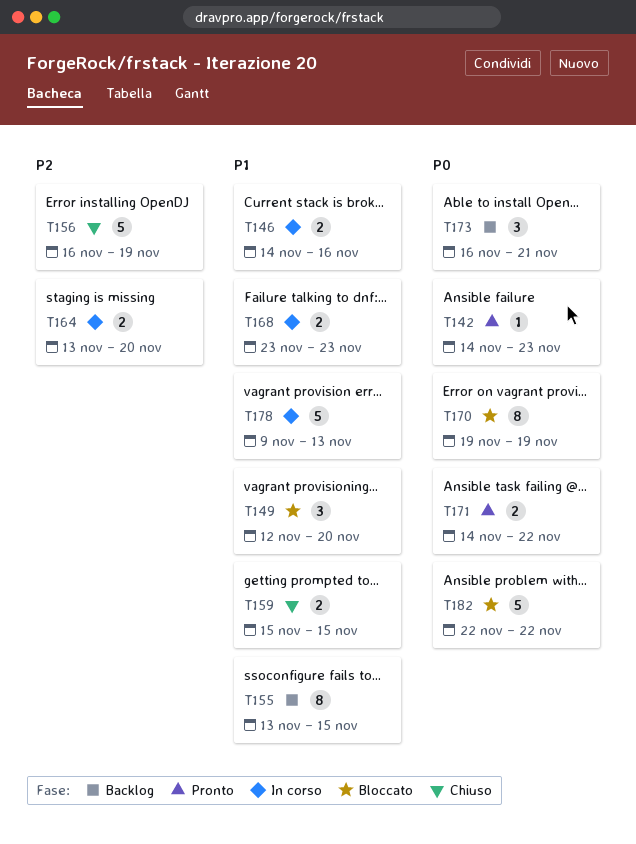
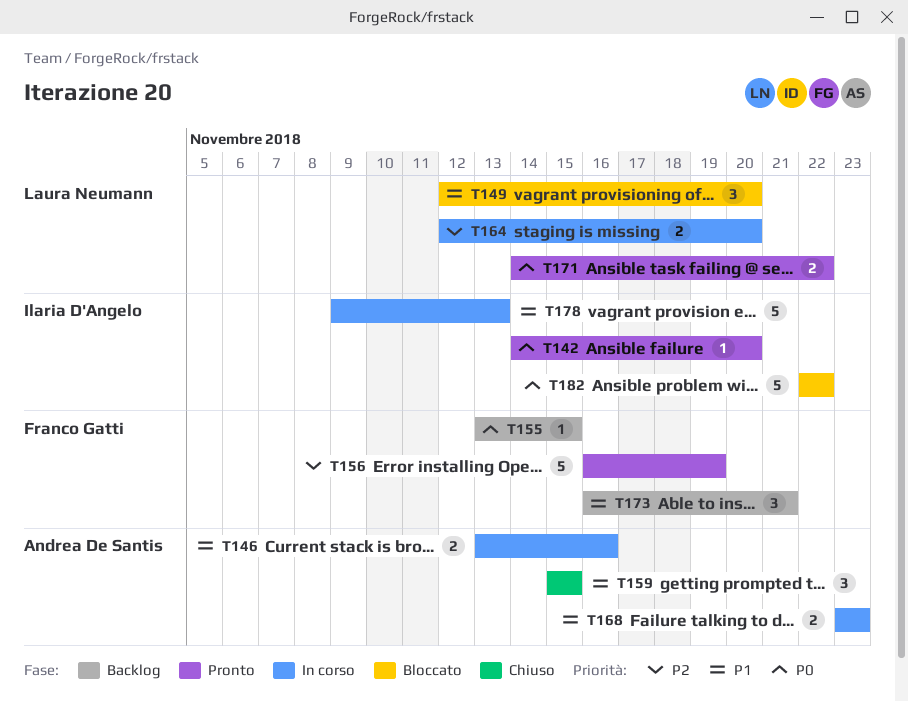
T142, due: Nov 23 -> Nov 20
T146, start: Nov 14 -> Nov 13
T155, priority: P1 -> P0
T155, estimate: 8 -> 1
T156, status: Chiuso -> Pronto
T159, estimate: 2 -> 3
T164, start: Nov 13 -> Nov 12
T170: present -> none
T173, priority: P0 -> P1

